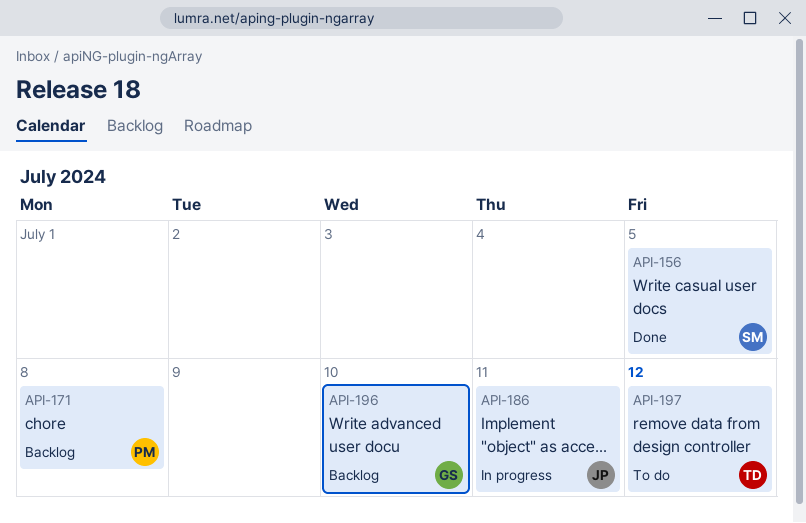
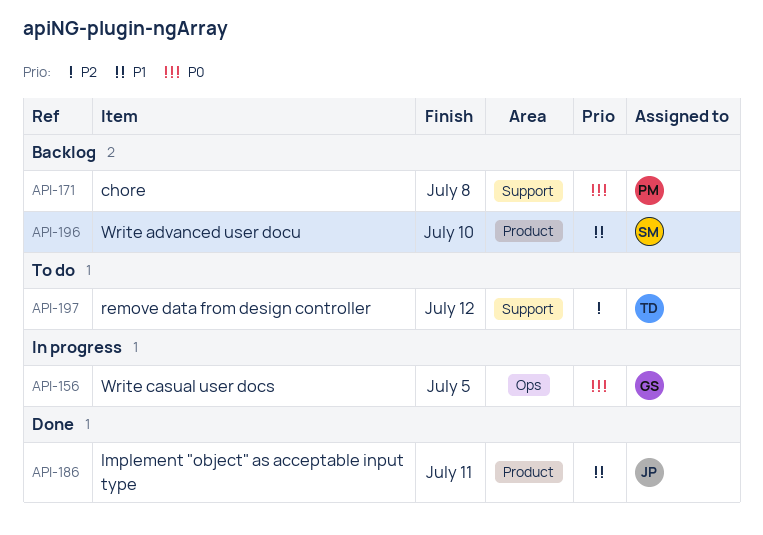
API-156, status: Done -> In progress
API-156, owner: SM -> GS
API-186, status: In progress -> Done
API-196, owner: GS -> SM

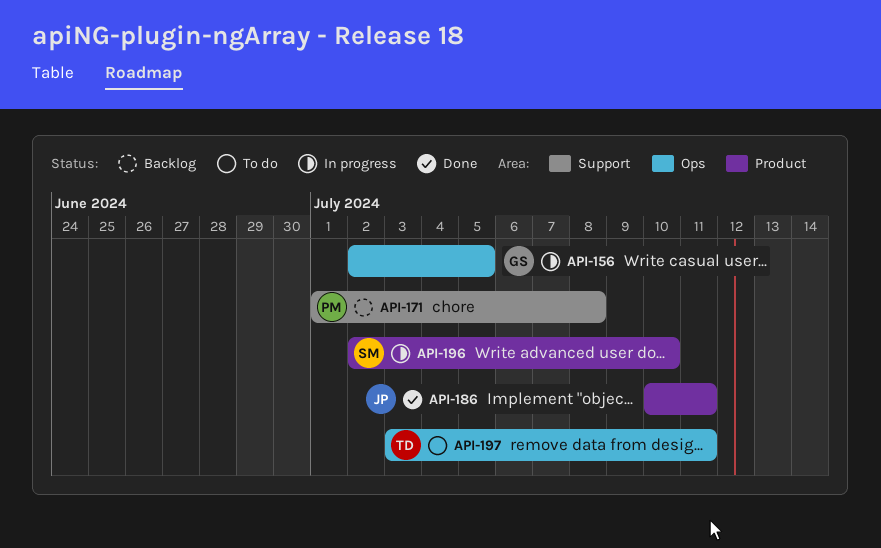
API-196, status: Backlog -> In progress
API-197, label: Support -> Ops
API-197, due: Jul 12 -> Jul 11

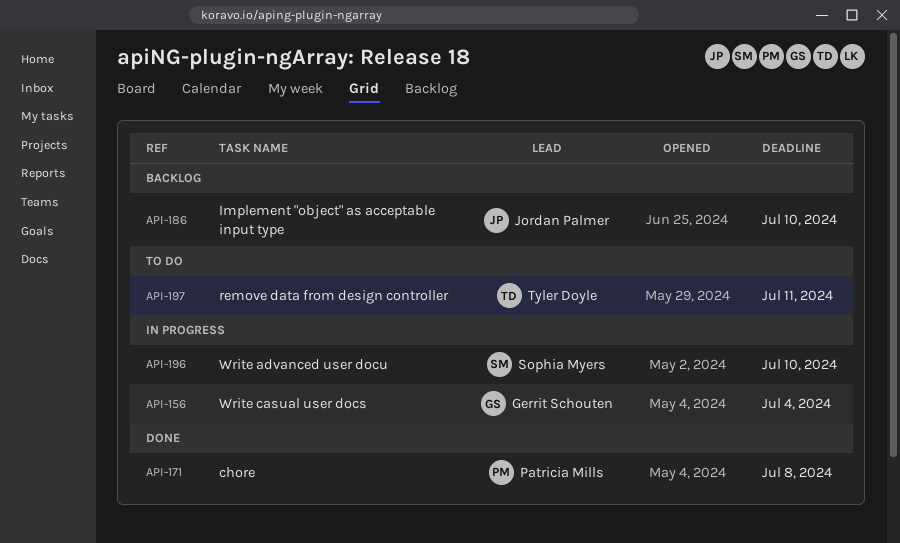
API-156, due: Jul 5 -> Jul 4
API-171, status: Backlog -> Done
API-186, status: Done -> Backlog
API-186, due: Jul 11 -> Jul 10

